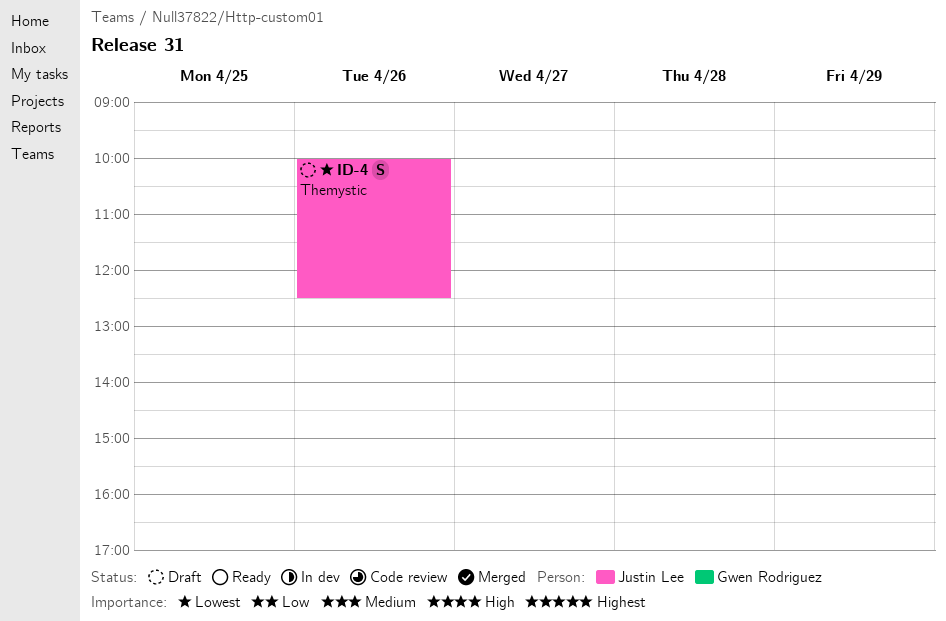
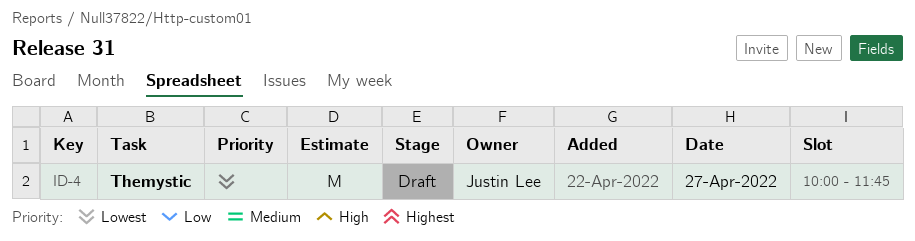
ID-4, estimate: S -> M
ID-4, day: Apr 26 -> Apr 27
ID-4, ends: 12:30 -> 11:45

